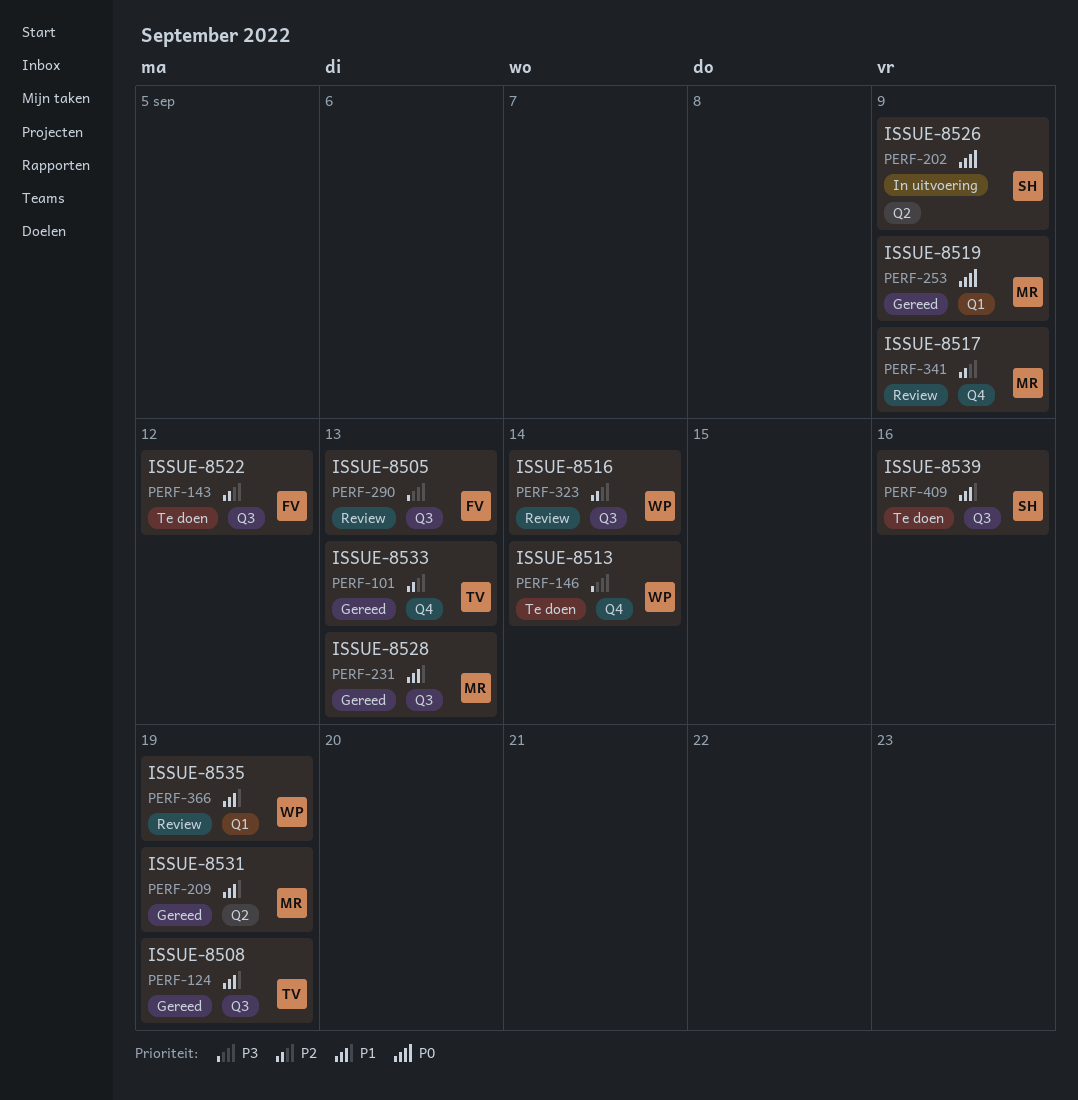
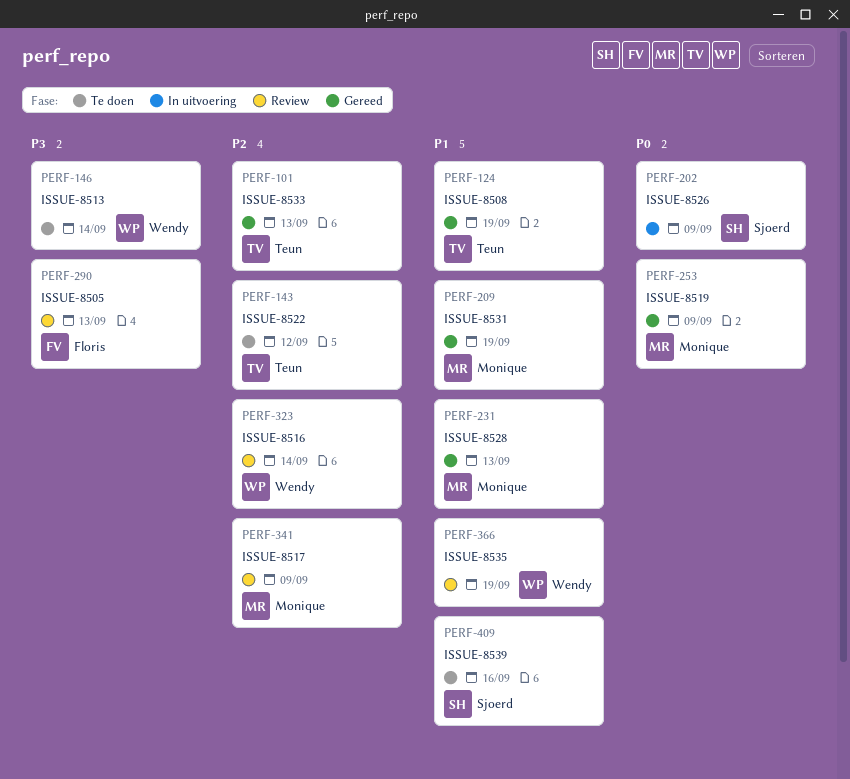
PERF-143, owner: Floris -> Teun

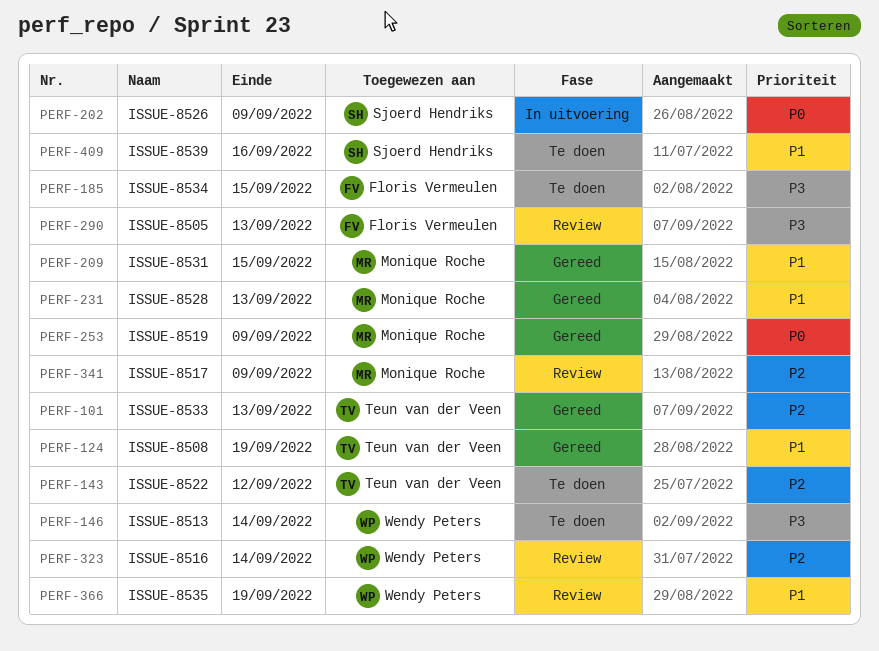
PERF-185: none -> present
PERF-209, due: Sep 19 -> Sep 15

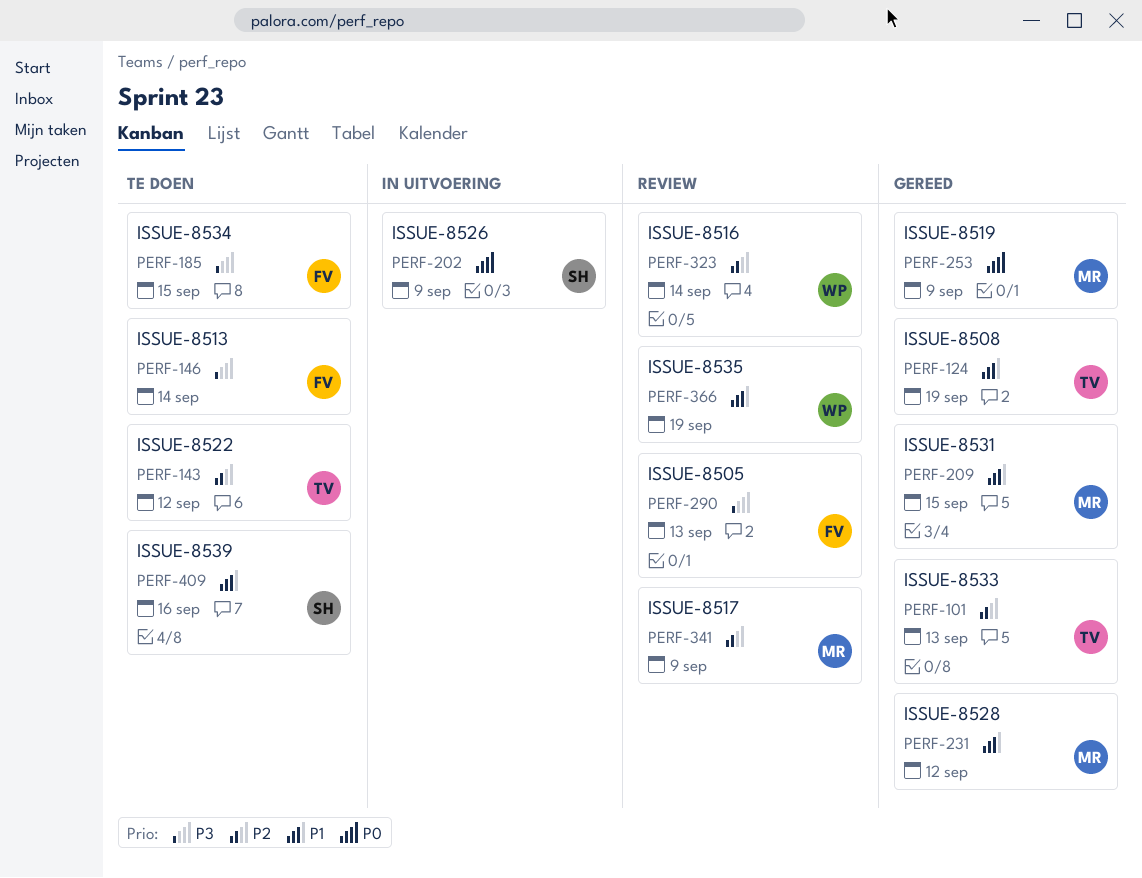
PERF-146, owner: Wendy Peters -> Floris Vermeulen
PERF-231, due: Sep 13 -> Sep 12

